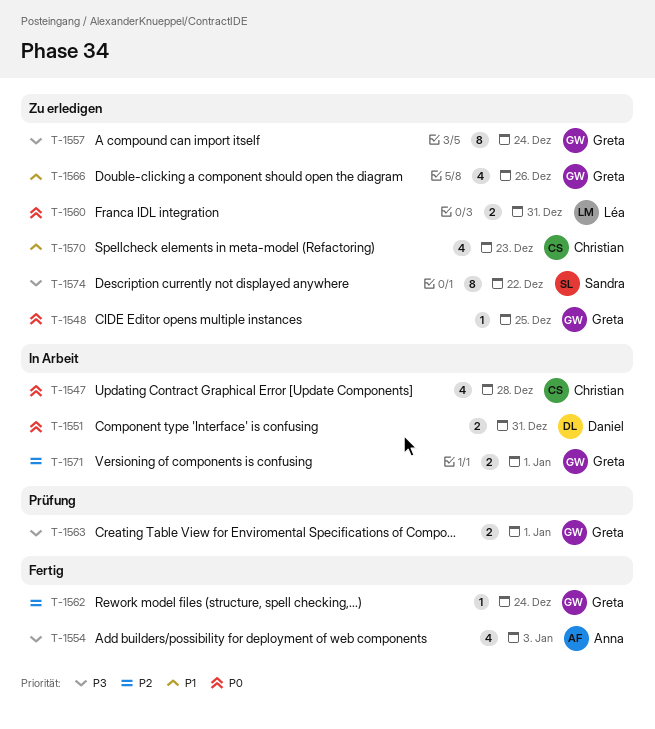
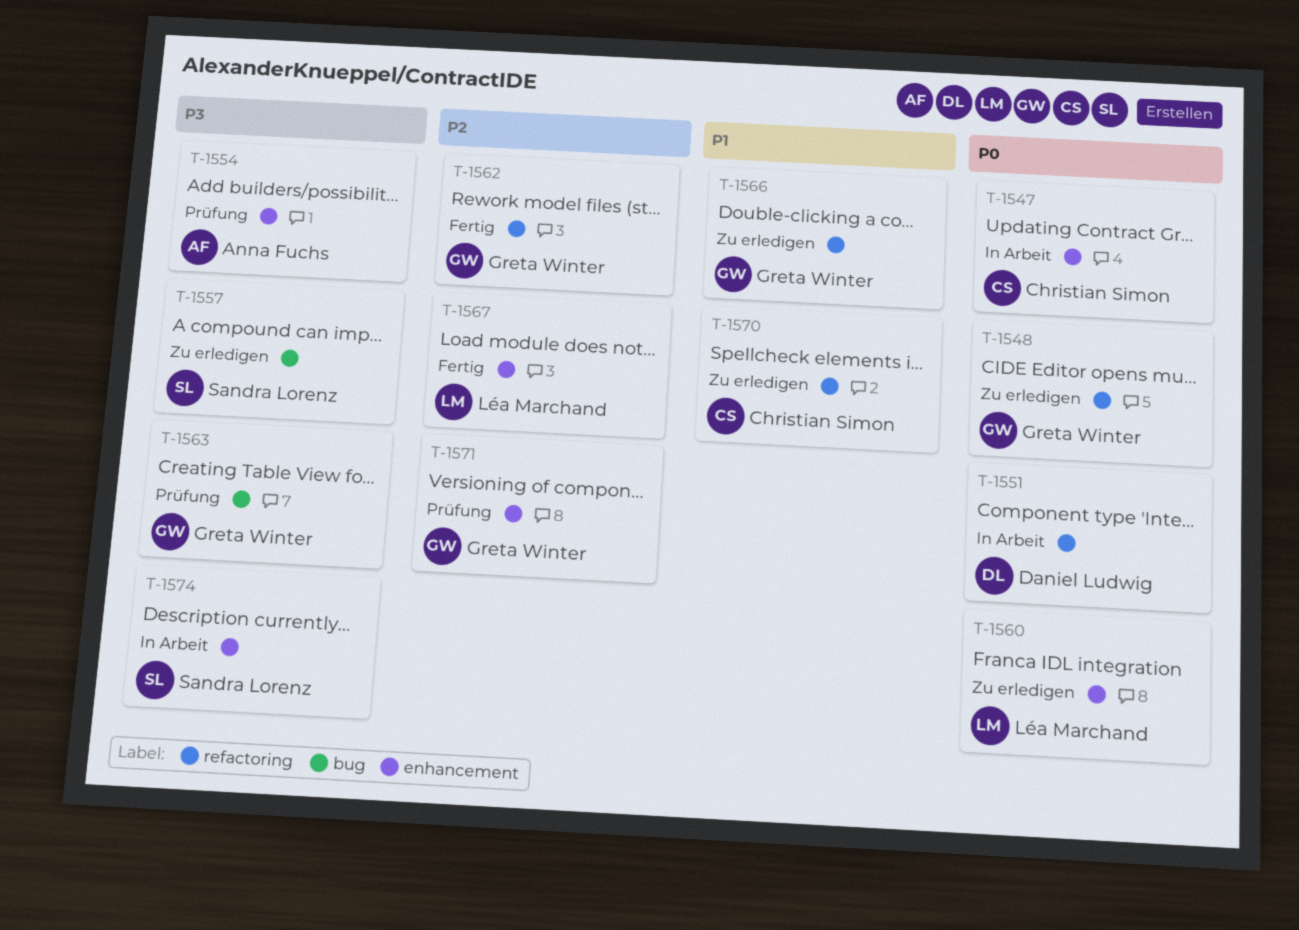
T-1554, status: Fertig -> Prüfung
T-1557, owner: Greta Winter -> Sandra Lorenz
T-1567: none -> present
T-1571, status: In Arbeit -> Prüfung
T-1574, status: Zu erledigen -> In Arbeit

